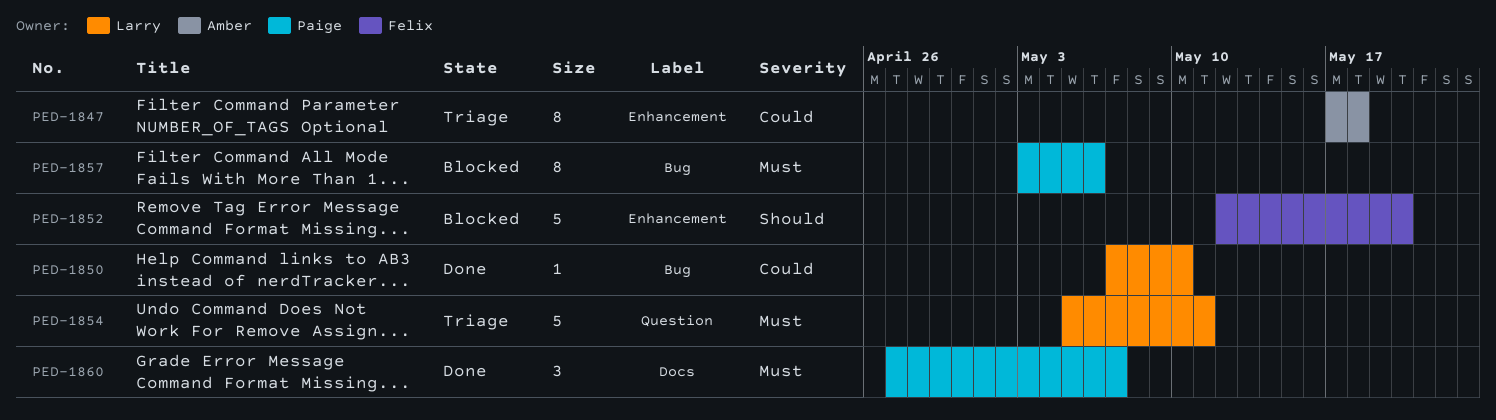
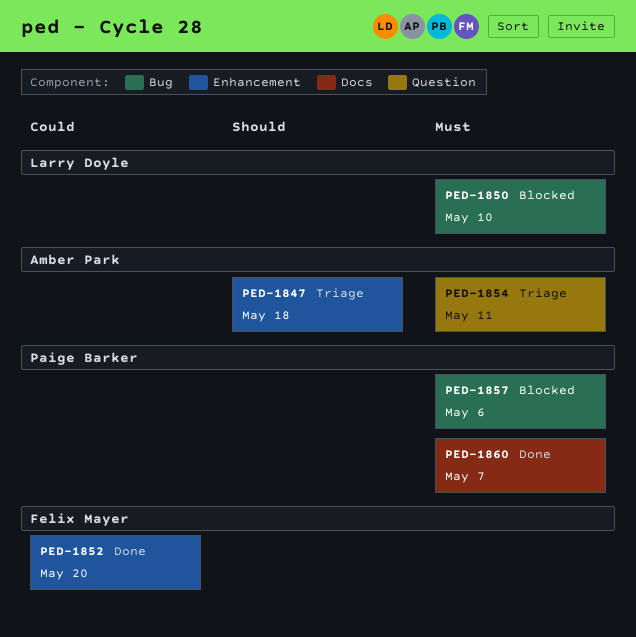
PED-1847, priority: Could -> Should
PED-1850, status: Done -> Blocked
PED-1850, priority: Could -> Must
PED-1852, status: Blocked -> Done
PED-1852, priority: Should -> Could
PED-1854, owner: Larry Doyle -> Amber Park

